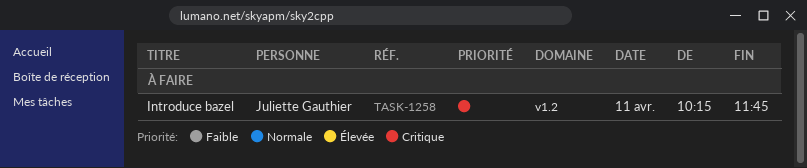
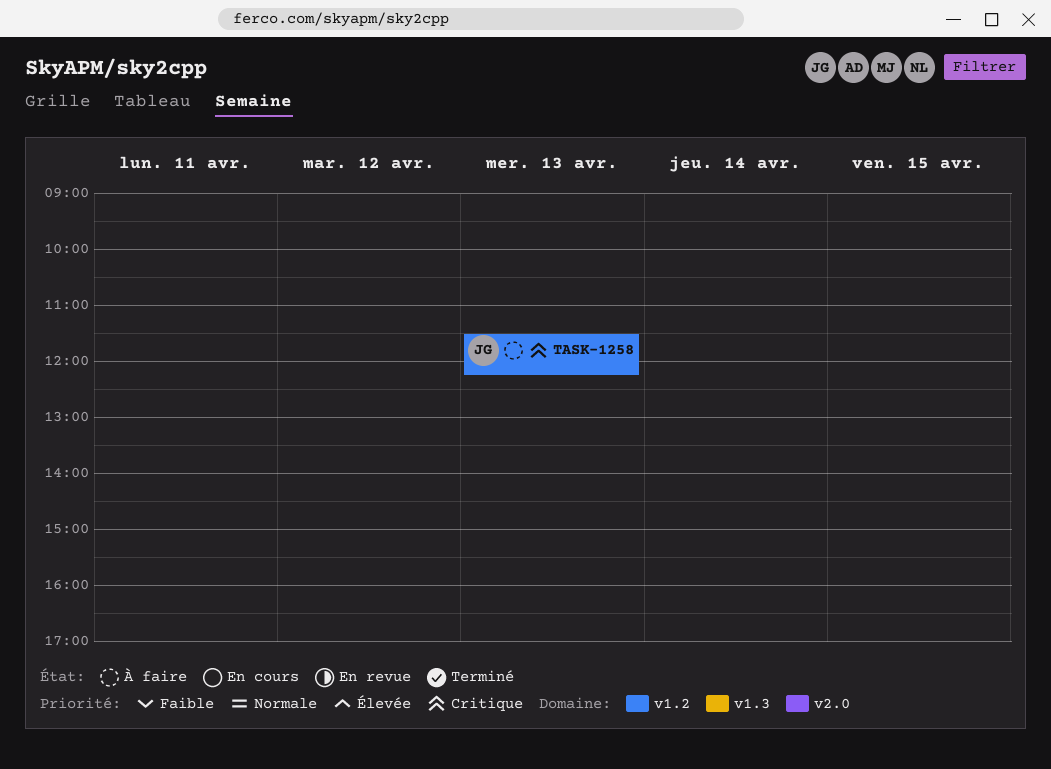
TASK-1258, day: Apr 11 -> Apr 13
TASK-1258, begins: 10:15 -> 11:30
TASK-1258, ends: 11:45 -> 12:15

